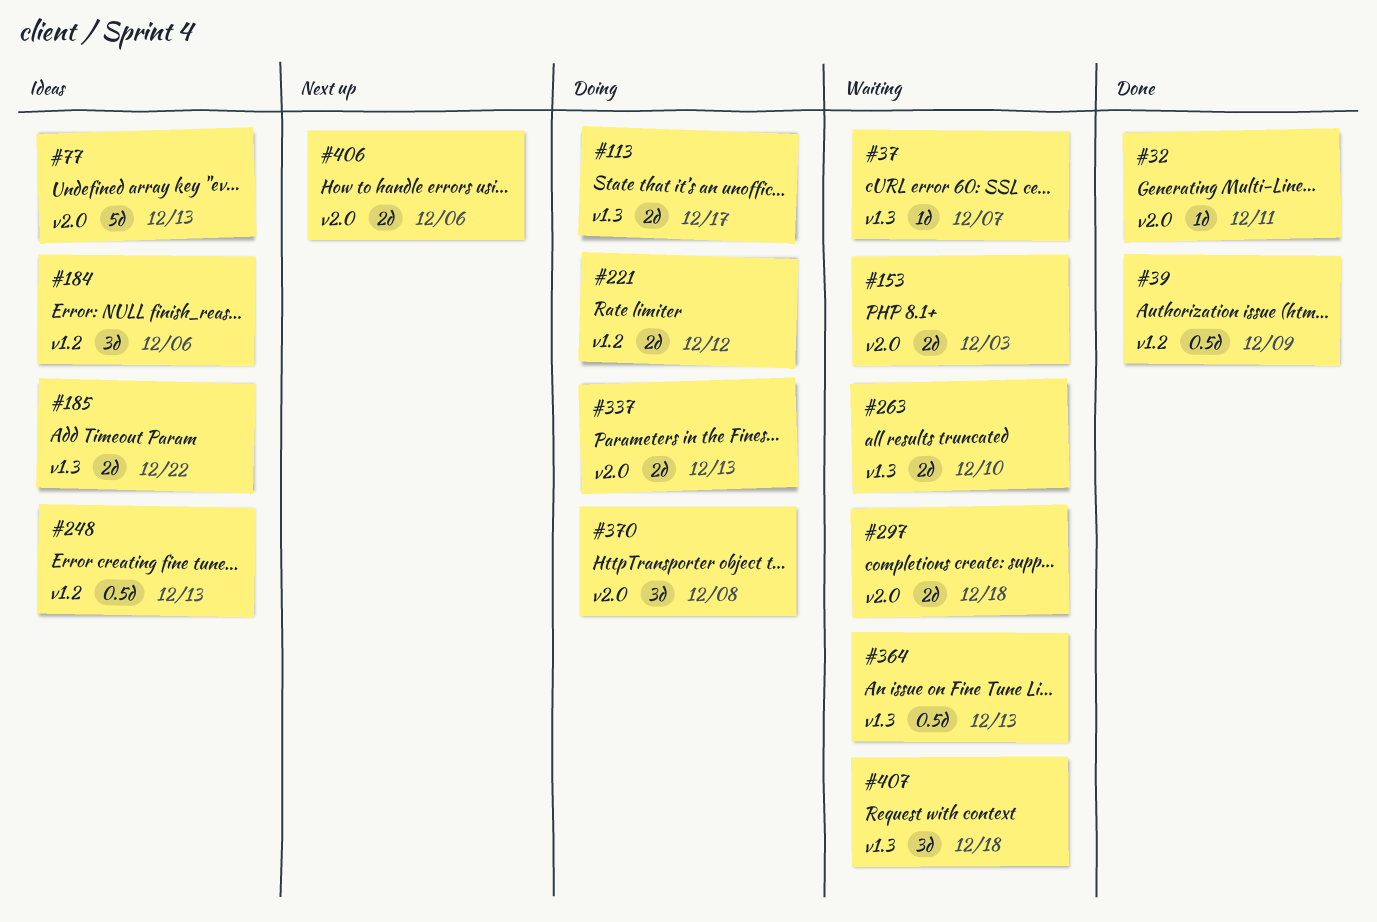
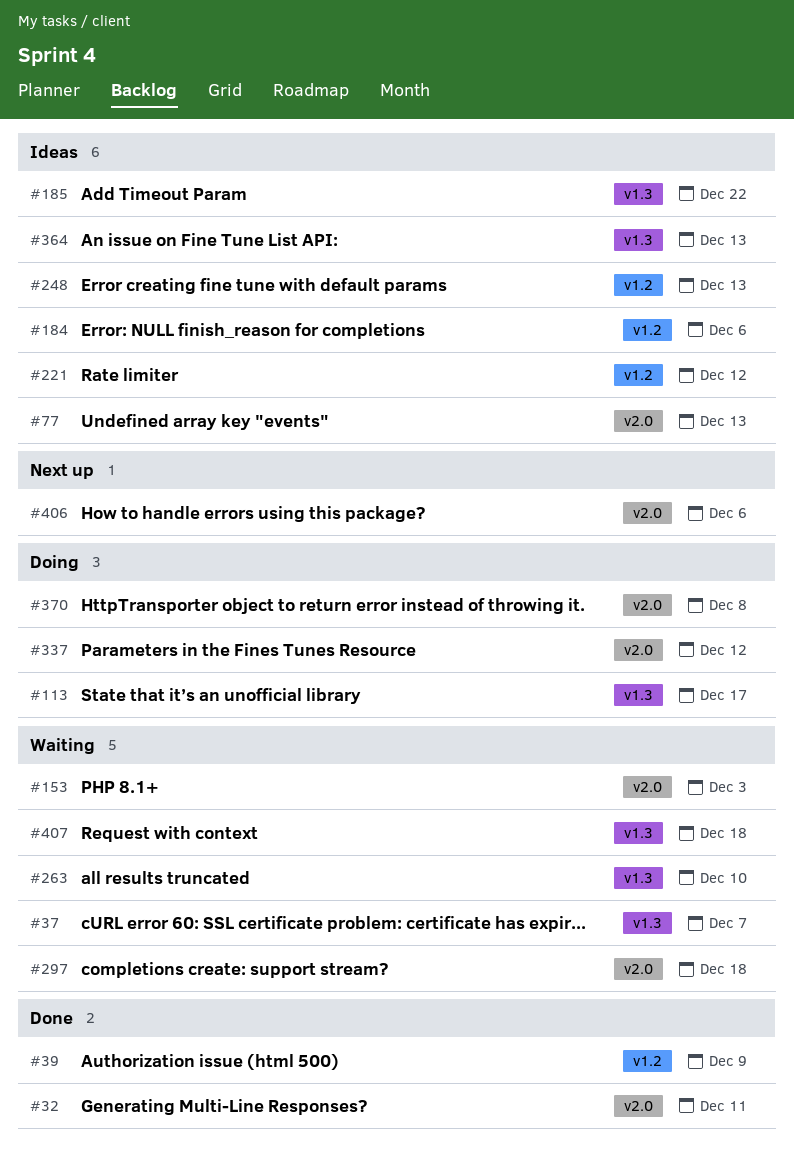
#221, status: Doing -> Ideas
#337, due: Dec 13 -> Dec 12
#364, status: Waiting -> Ideas

